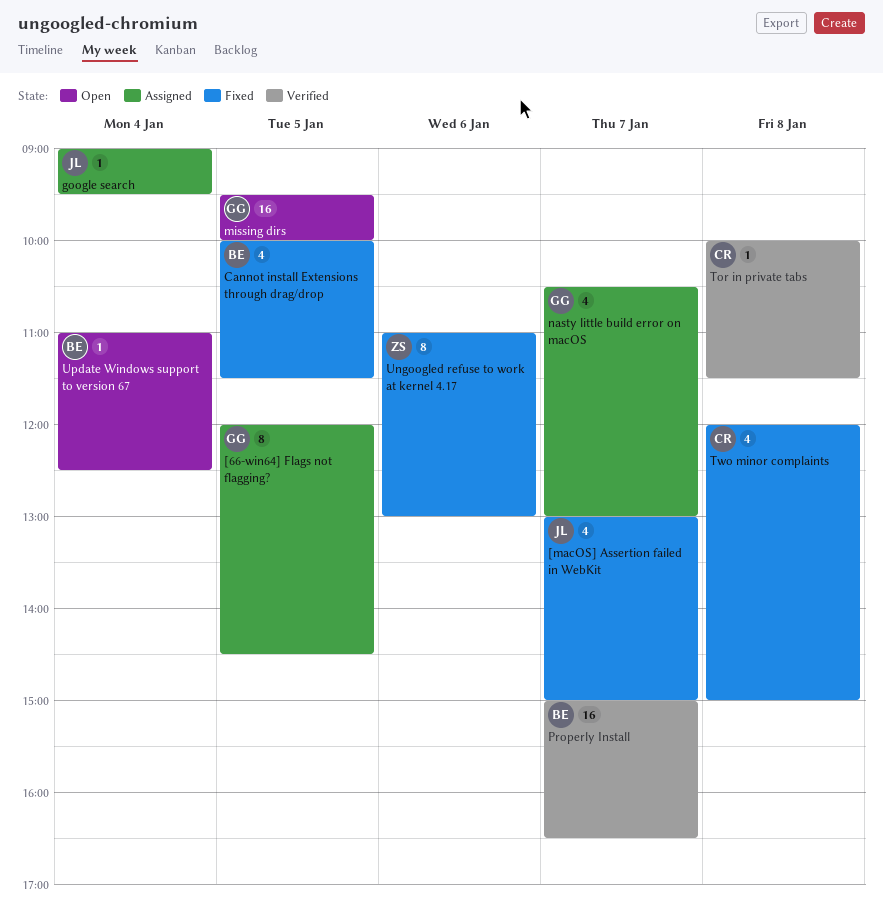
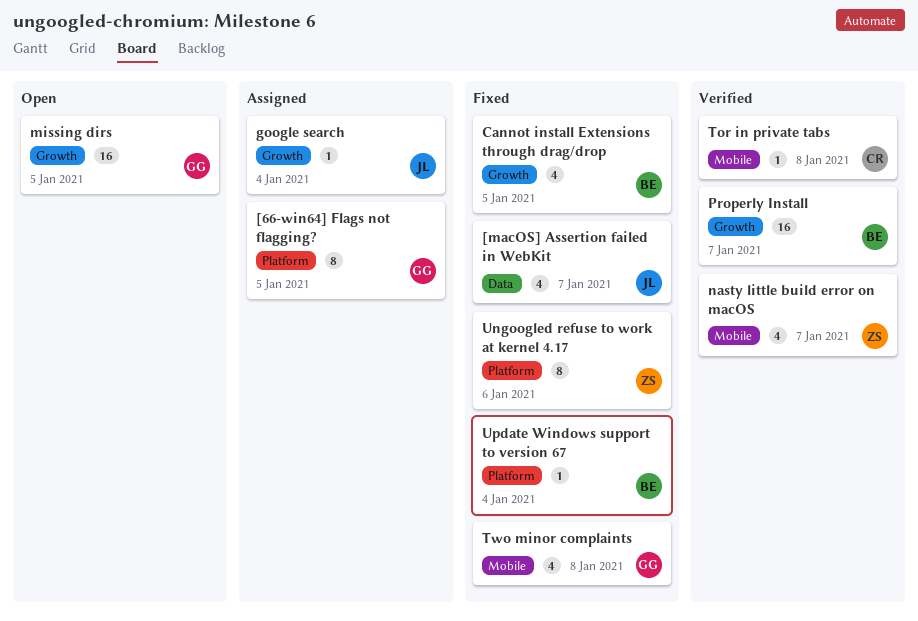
nasty little build error on macOS, status: Assigned -> Verified
nasty little build error on macOS, owner: GG -> ZS
Two minor complaints, owner: CR -> GG
Update Windows support to version 67, status: Open -> Fixed

